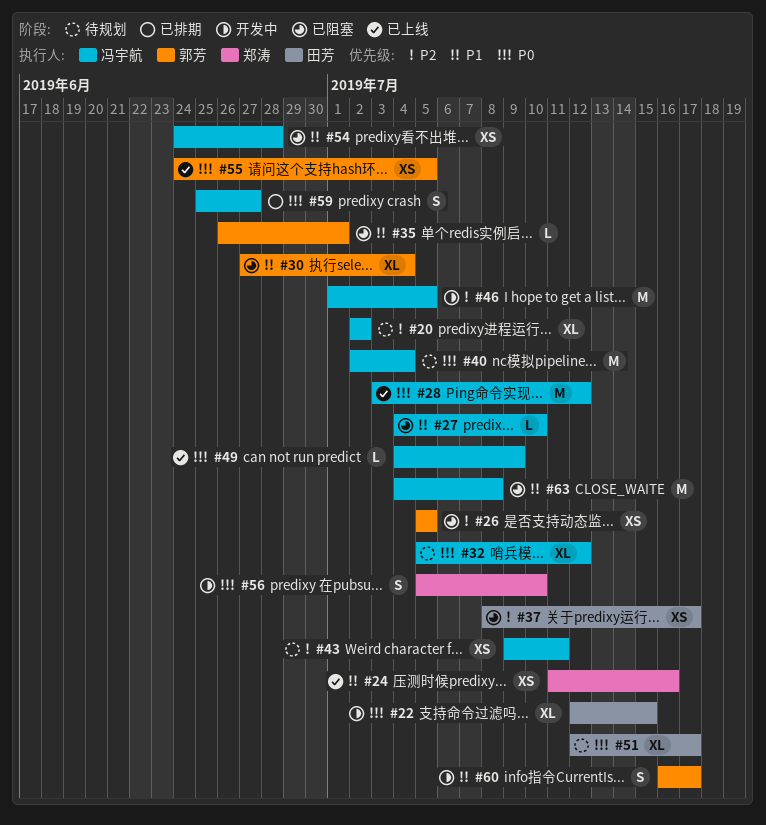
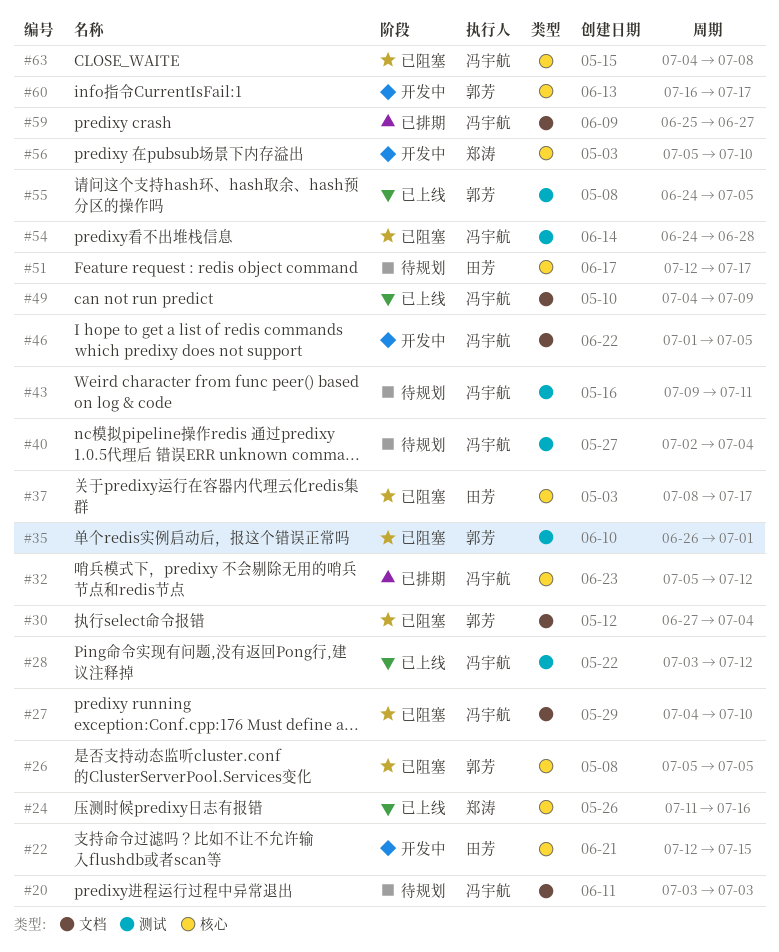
#20, start: Jul 2 -> Jul 3
#20, due: Jul 2 -> Jul 3
#32, status: 待规划 -> 已排期

